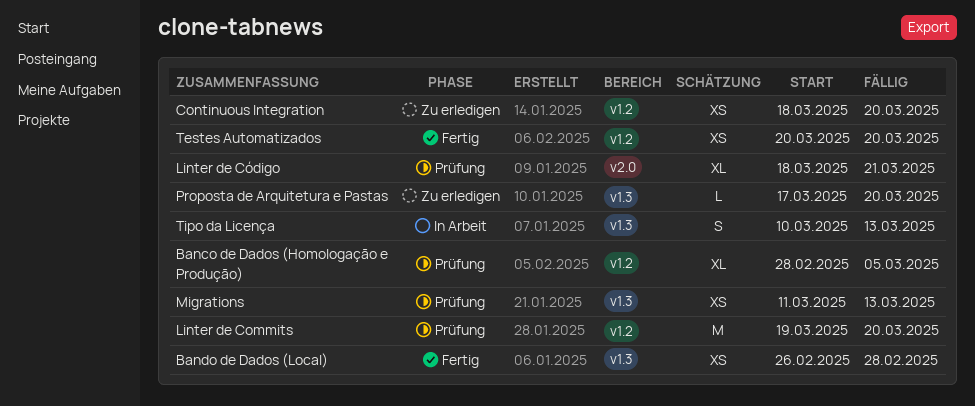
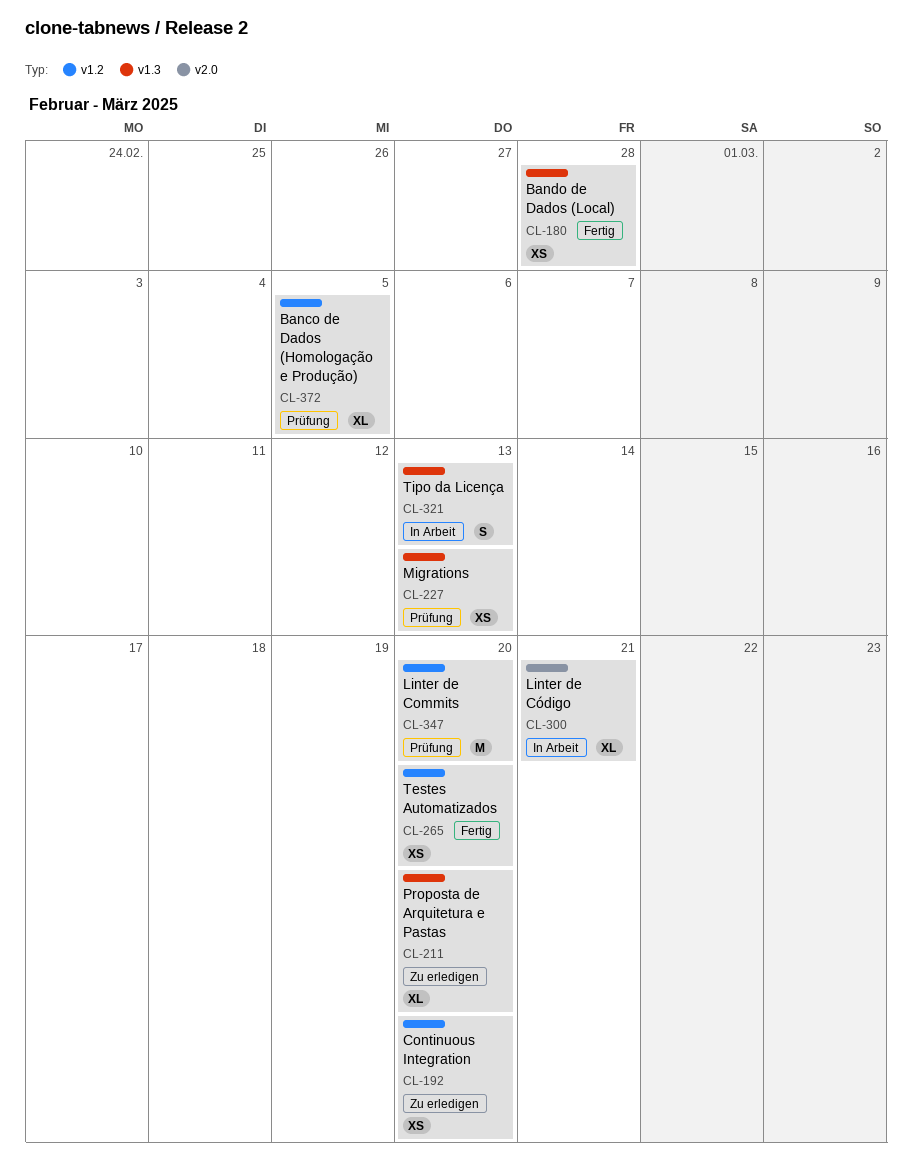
Linter de Código, status: Prüfung -> In Arbeit
Proposta de Arquitetura e Pastas, estimate: L -> XL

